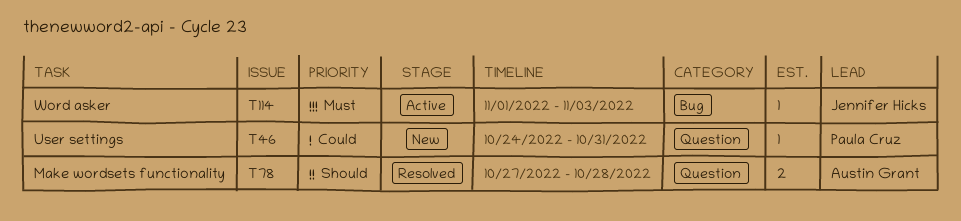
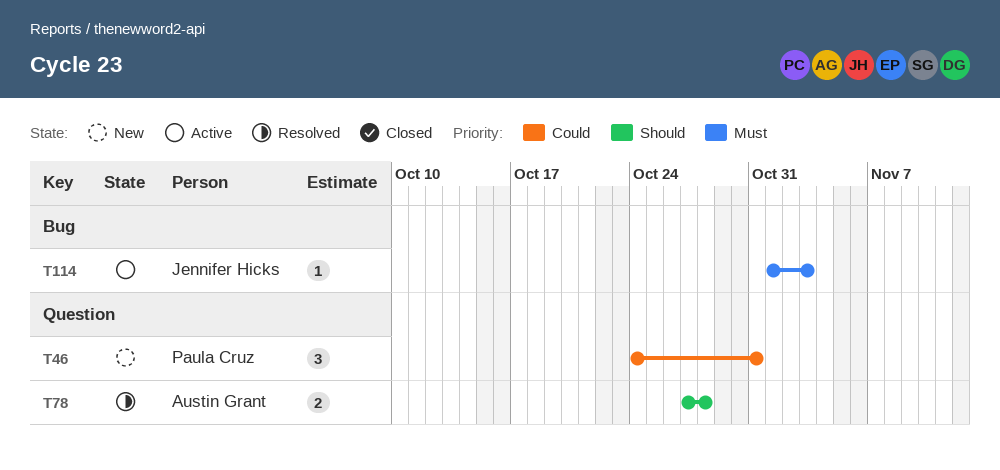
T46, estimate: 1 -> 3

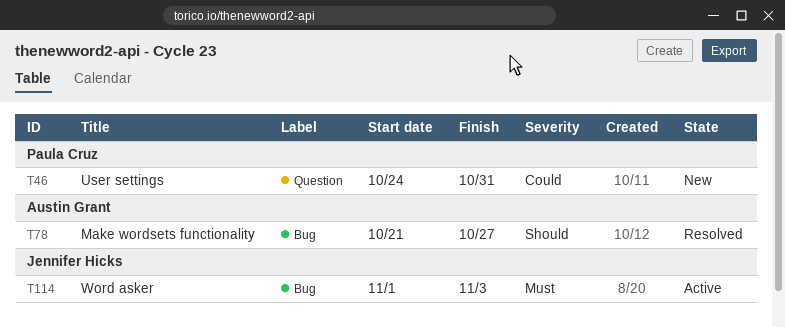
T78, label: Question -> Bug
T78, start: Oct 27 -> Oct 21
T78, due: Oct 28 -> Oct 27

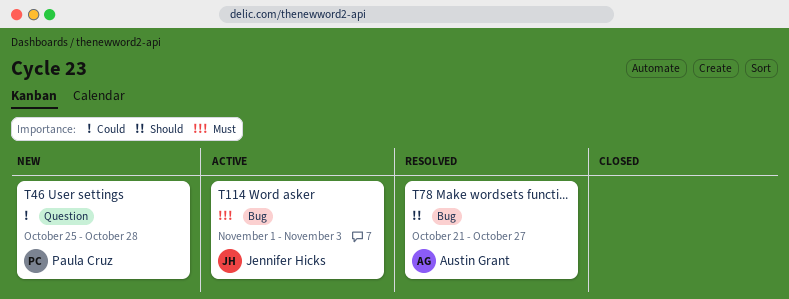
T46, start: Oct 24 -> Oct 25
T46, due: Oct 31 -> Oct 28

